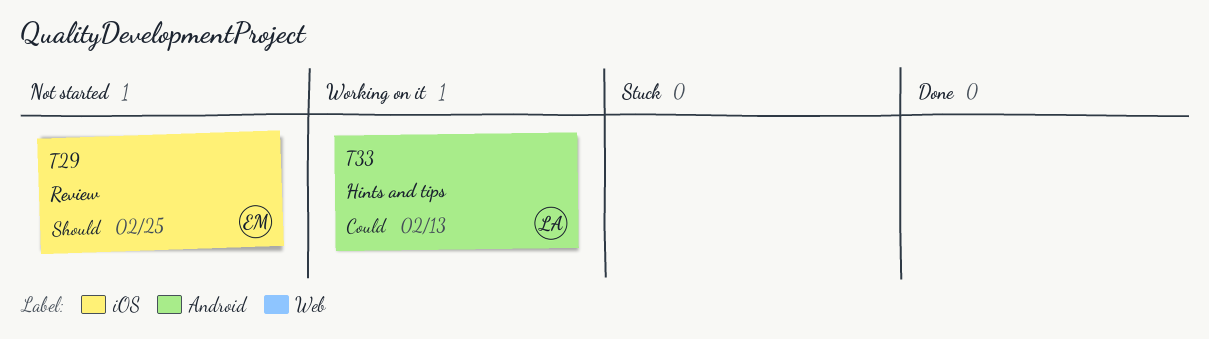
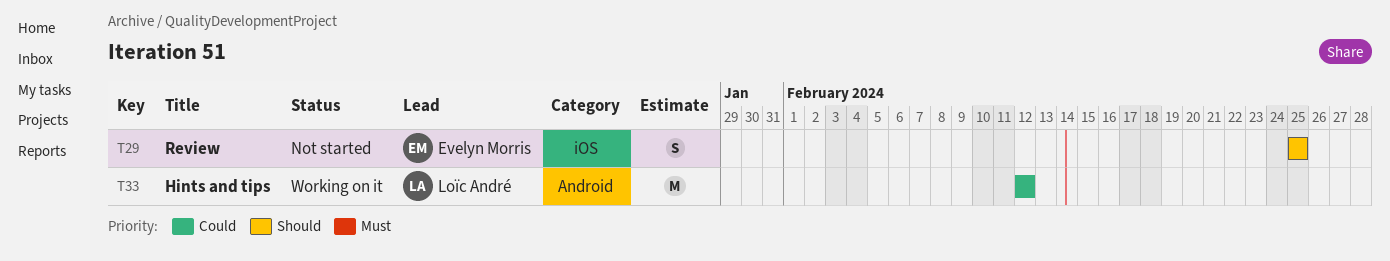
T33, due: Feb 13 -> Feb 12

